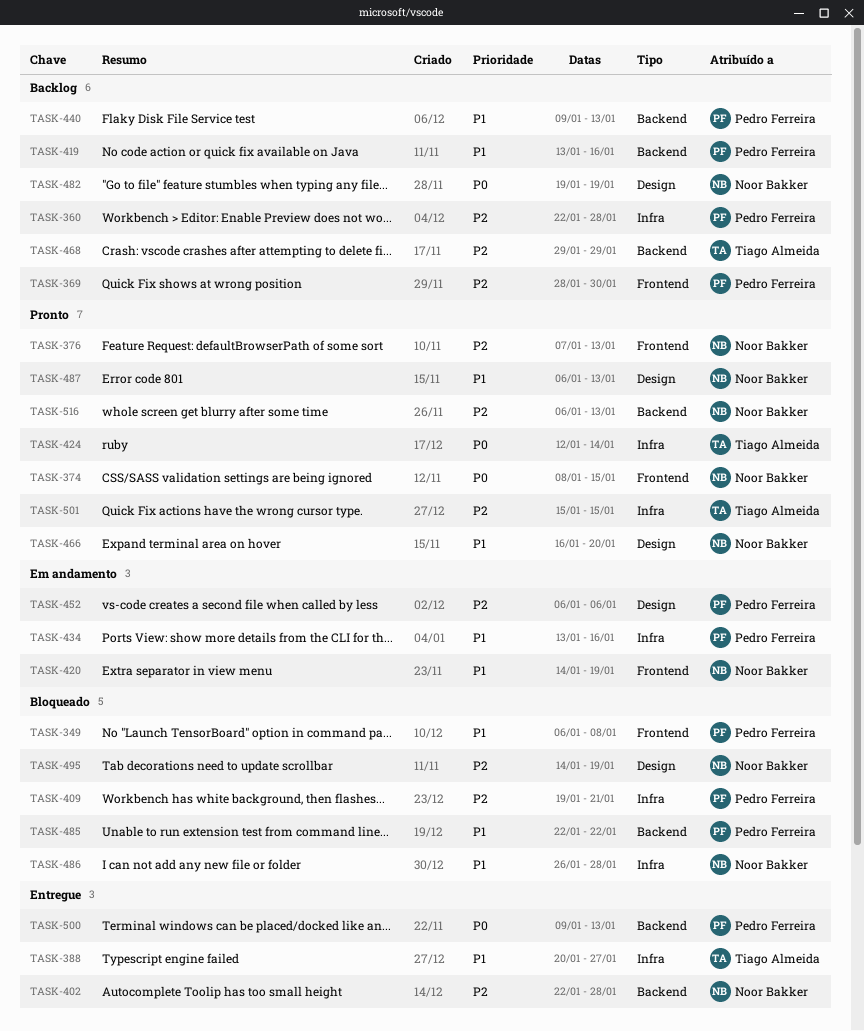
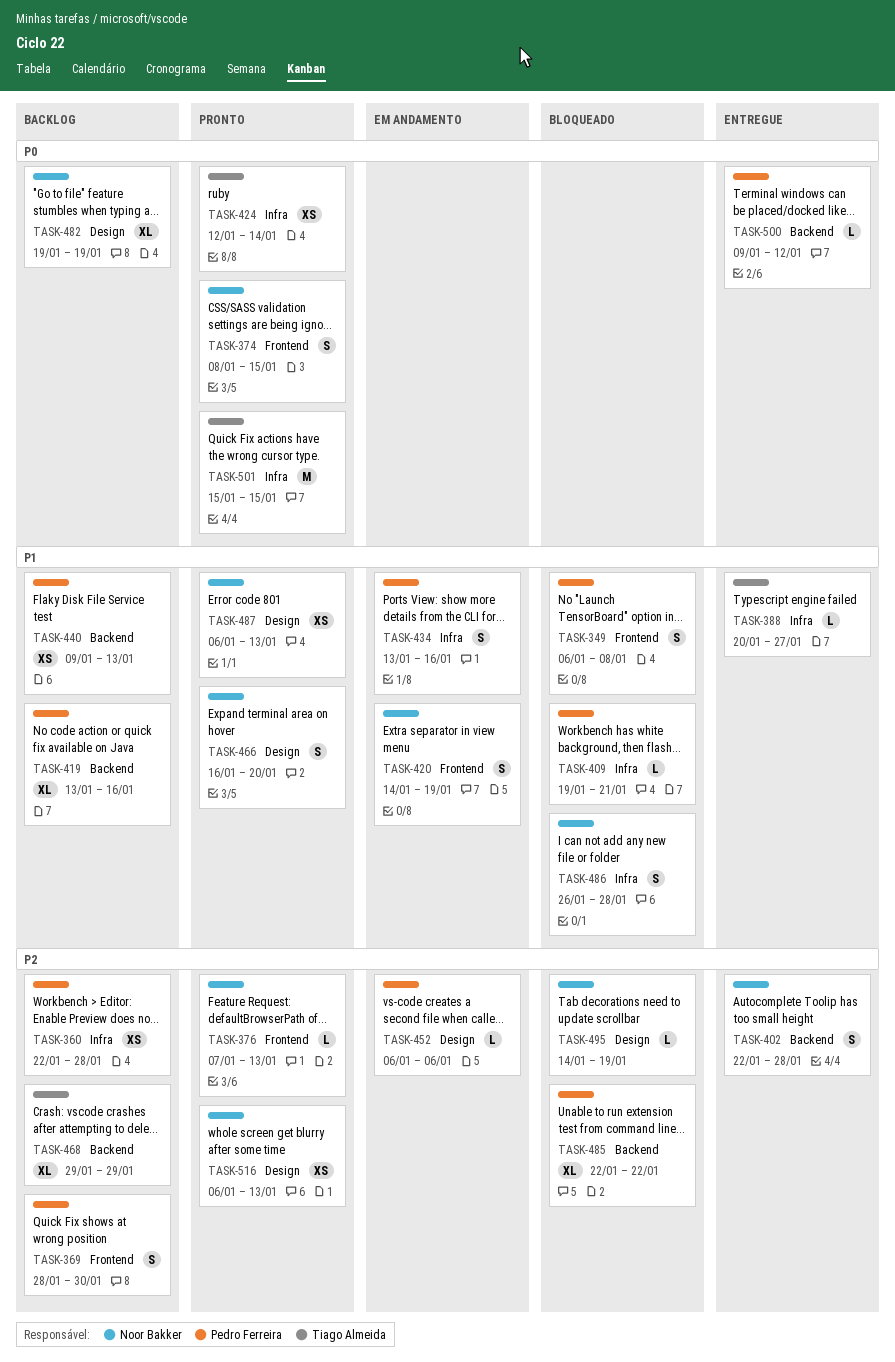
TASK-409, priority: P2 -> P1
TASK-485, priority: P1 -> P2
TASK-500, due: Jan 13 -> Jan 12
TASK-501, priority: P2 -> P0
TASK-516, label: Backend -> Design

